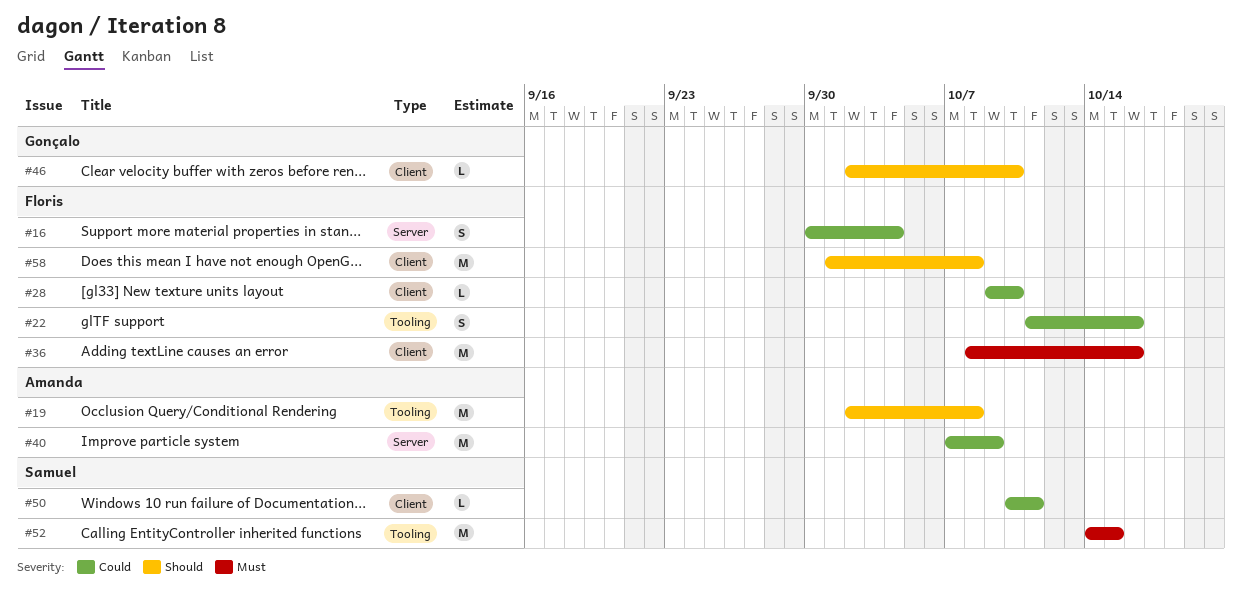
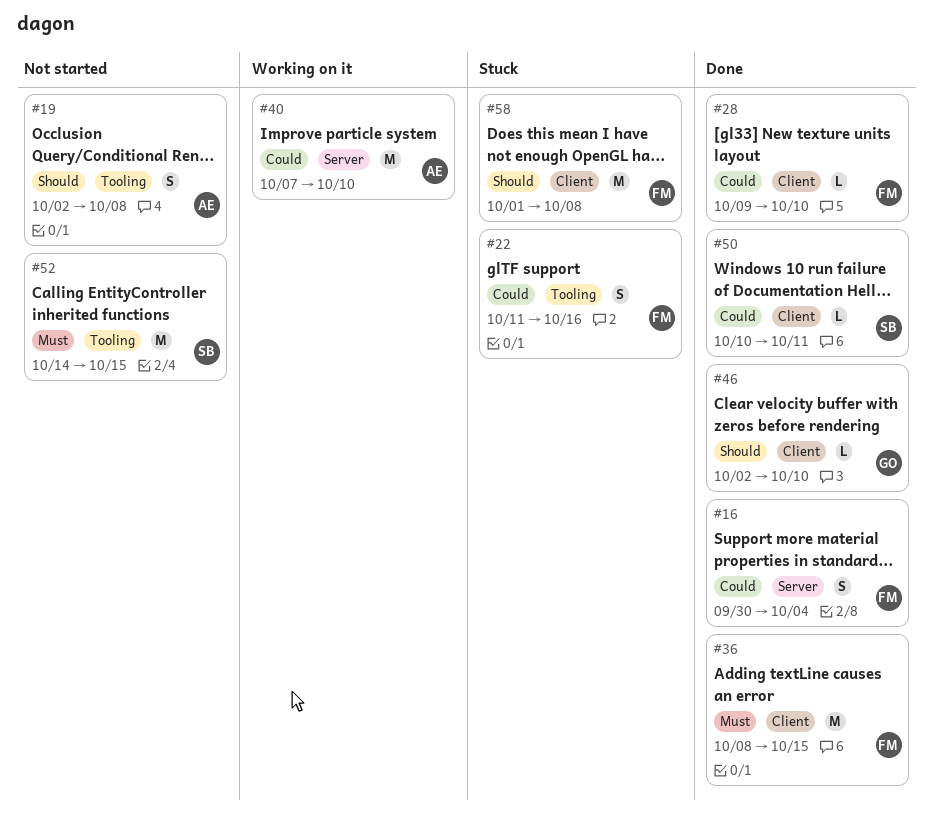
#19, estimate: M -> S
#36, due: Oct 16 -> Oct 15
#40, due: Oct 9 -> Oct 10

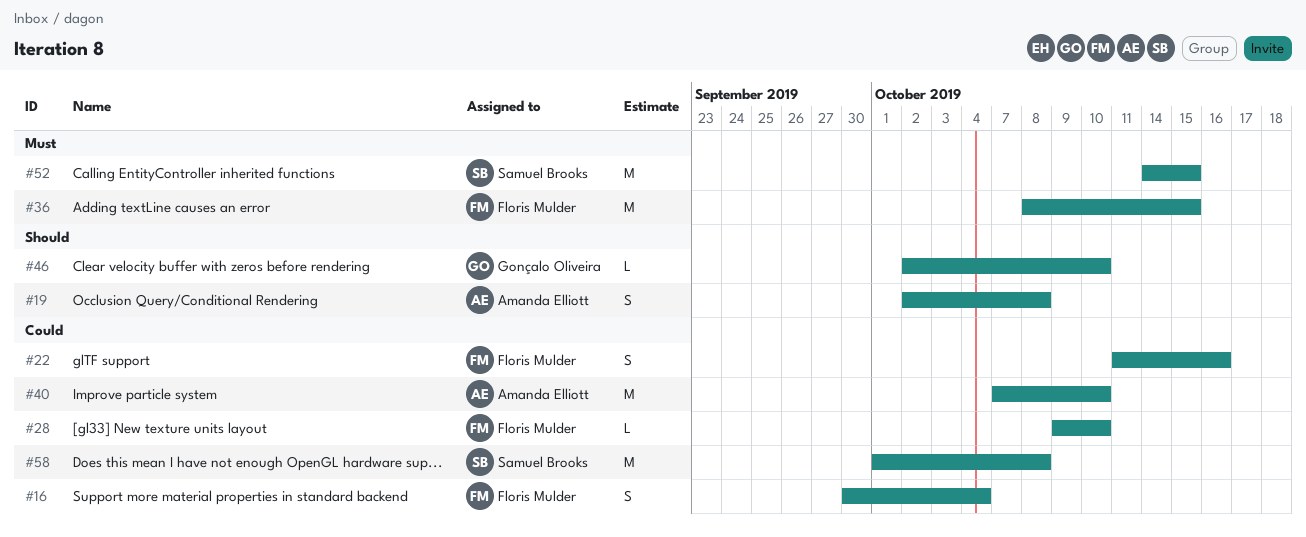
#50: present -> none
#58, owner: Floris Mulder -> Samuel Brooks
#58, priority: Should -> Could

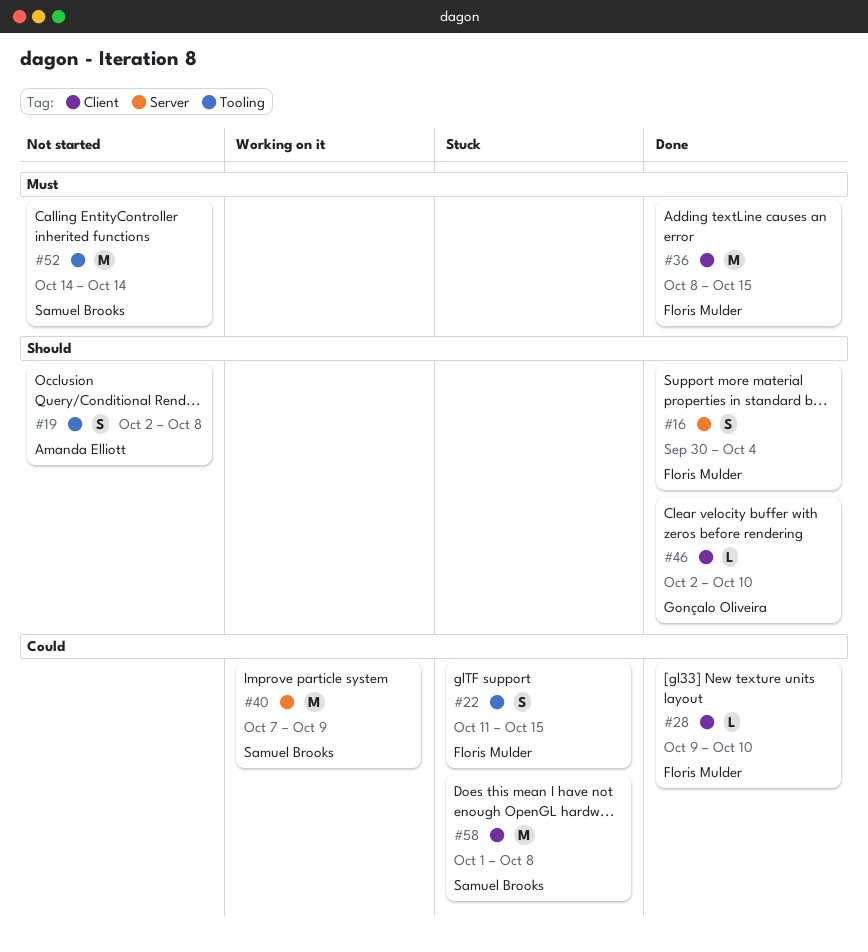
#16, priority: Could -> Should
#22, due: Oct 16 -> Oct 15
#40, owner: Amanda Elliott -> Samuel Brooks
#40, due: Oct 10 -> Oct 9
#52, due: Oct 15 -> Oct 14

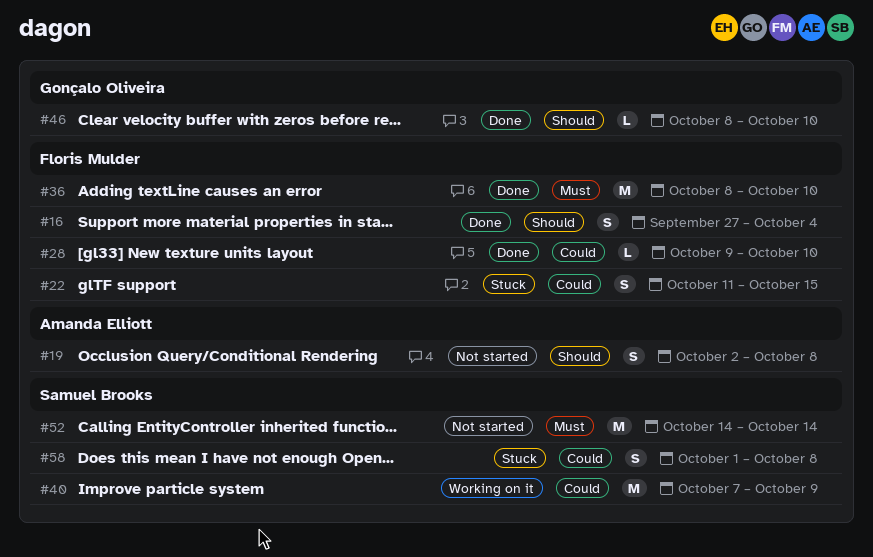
#16, start: Sep 30 -> Sep 27
#36, due: Oct 15 -> Oct 10
#46, start: Oct 2 -> Oct 8
#58, estimate: M -> S

